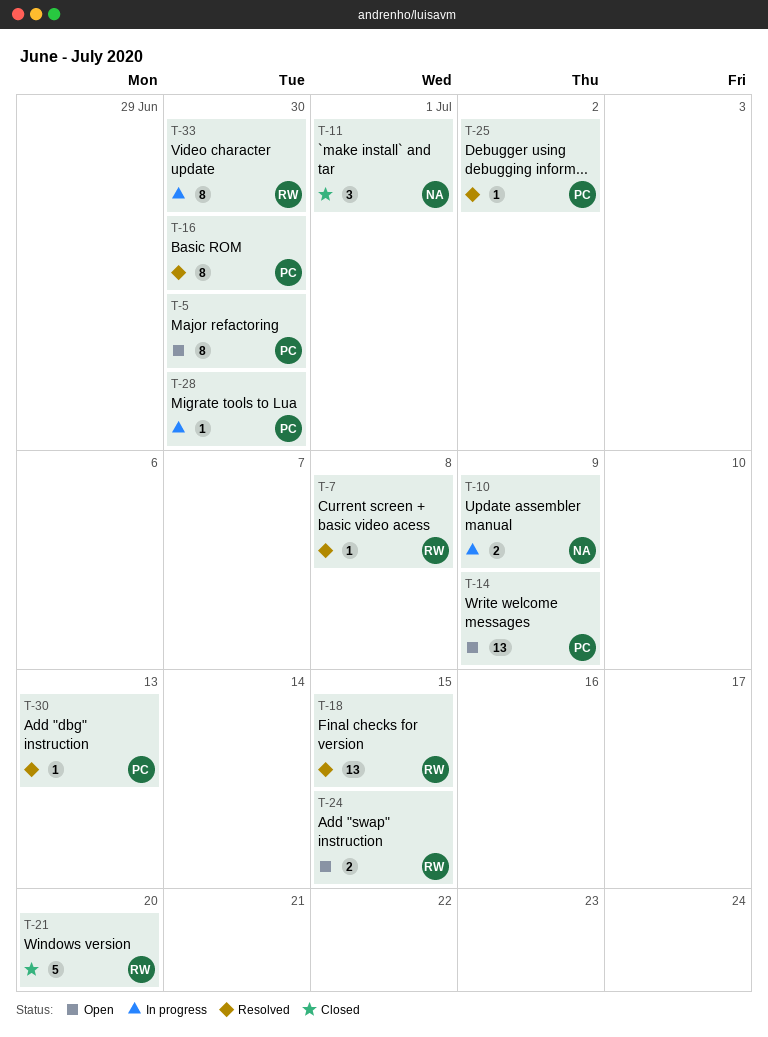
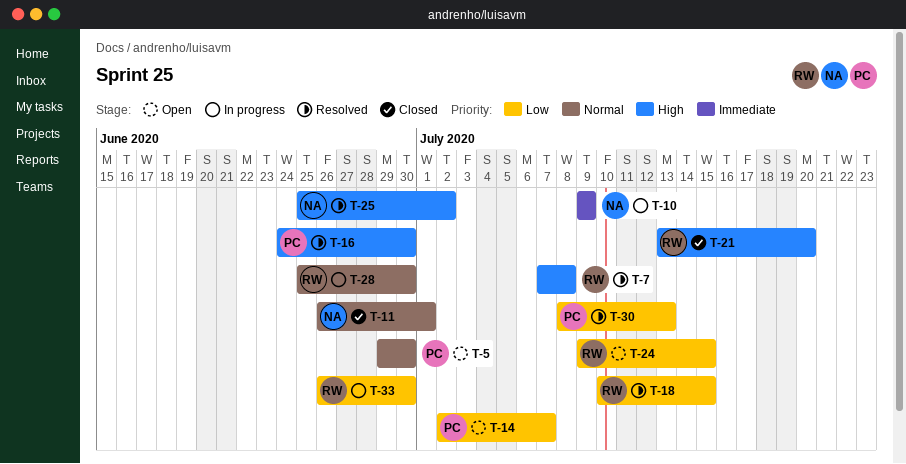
T-14, due: Jul 9 -> Jul 7
T-25, owner: PC -> NA
T-28, owner: PC -> RW

